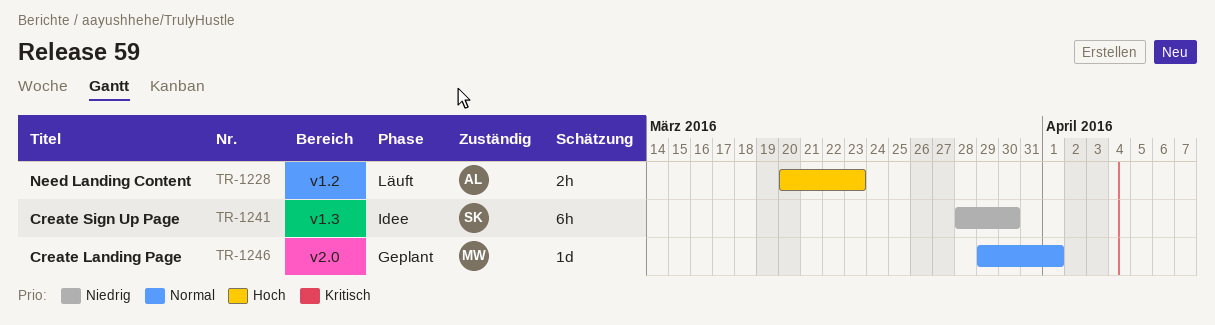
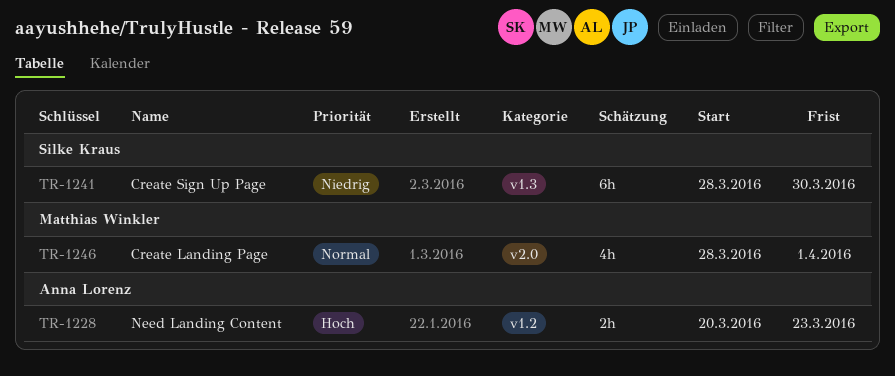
TR-1246, estimate: 1d -> 4h
TR-1246, start: Mar 29 -> Mar 28

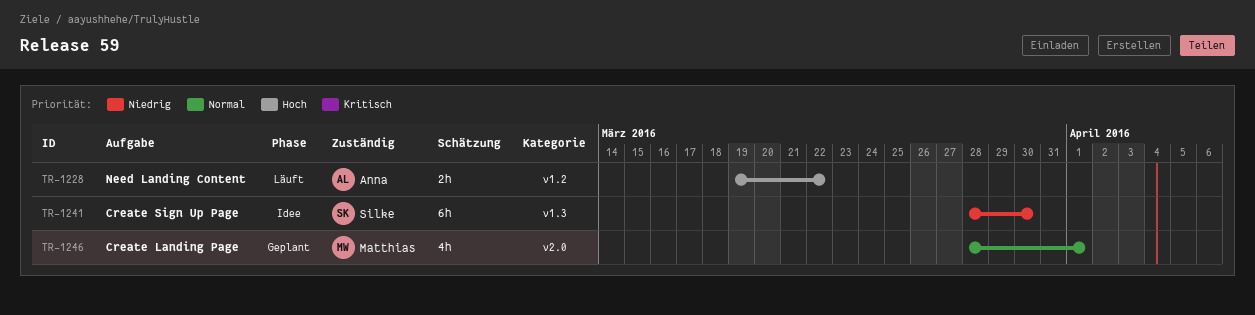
TR-1228, start: Mar 20 -> Mar 19
TR-1228, due: Mar 23 -> Mar 22

